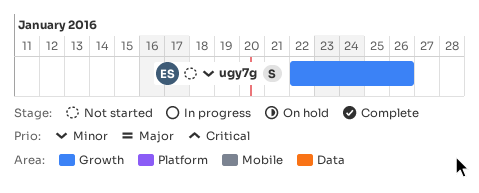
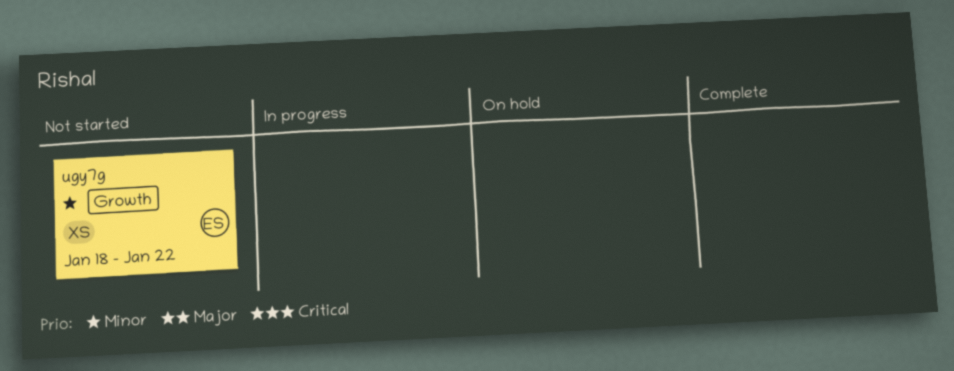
ugy7g, estimate: S -> XS
ugy7g, start: Jan 22 -> Jan 18
ugy7g, due: Jan 26 -> Jan 22

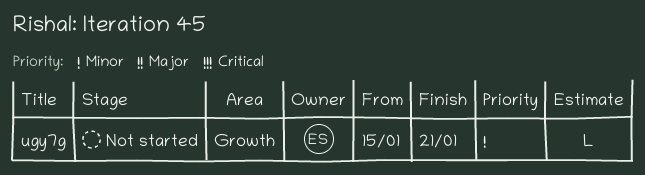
ugy7g, estimate: XS -> L
ugy7g, start: Jan 18 -> Jan 15
ugy7g, due: Jan 22 -> Jan 21

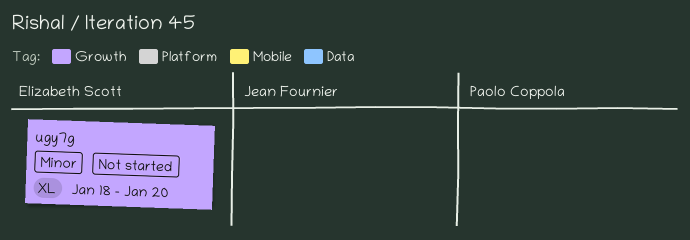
ugy7g, estimate: L -> XL
ugy7g, start: Jan 15 -> Jan 18
ugy7g, due: Jan 21 -> Jan 20

